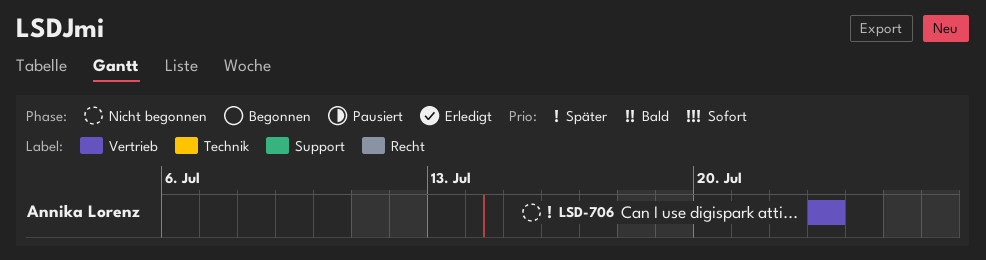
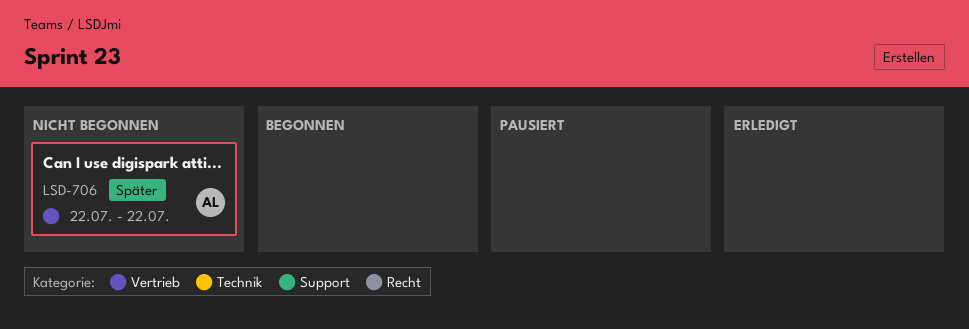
LSD-706, start: Jul 23 -> Jul 22
LSD-706, due: Jul 23 -> Jul 22

